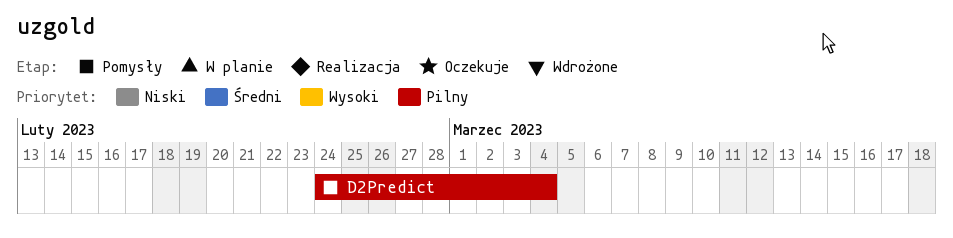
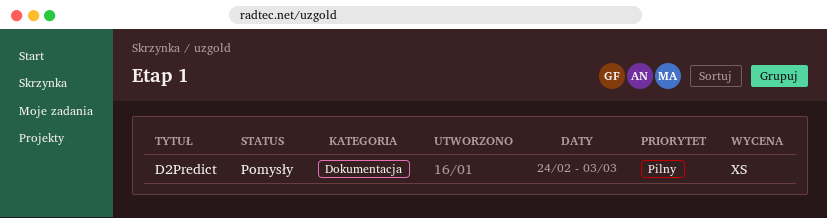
D2Predict, due: Mar 4 -> Mar 3

